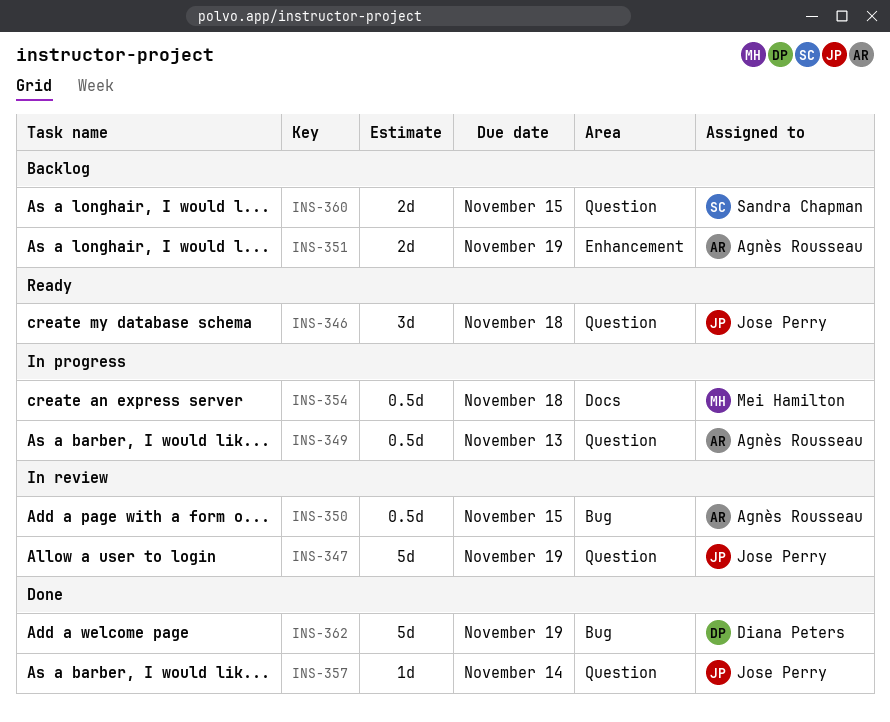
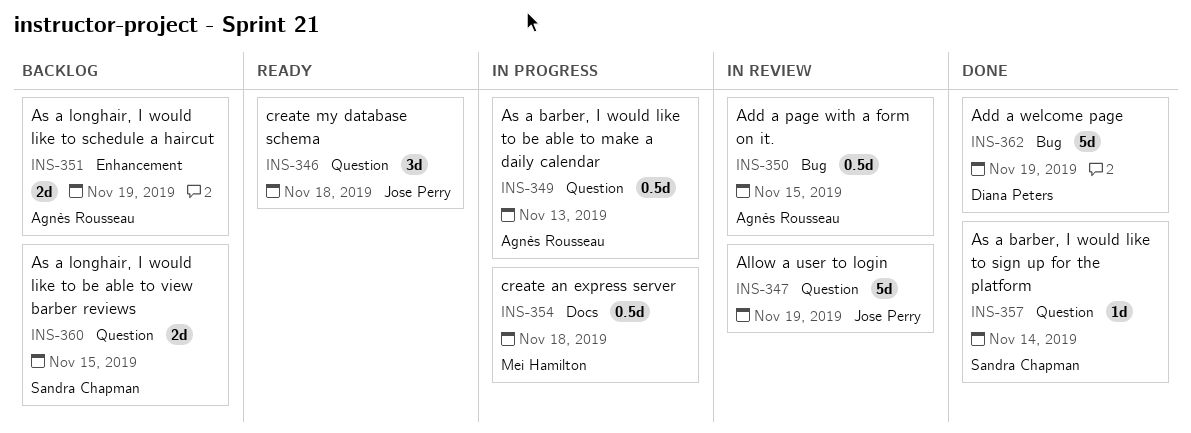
INS-357, owner: Jose Perry -> Sandra Chapman

